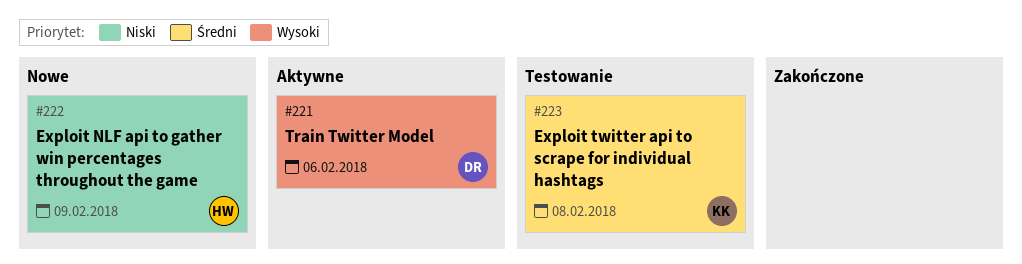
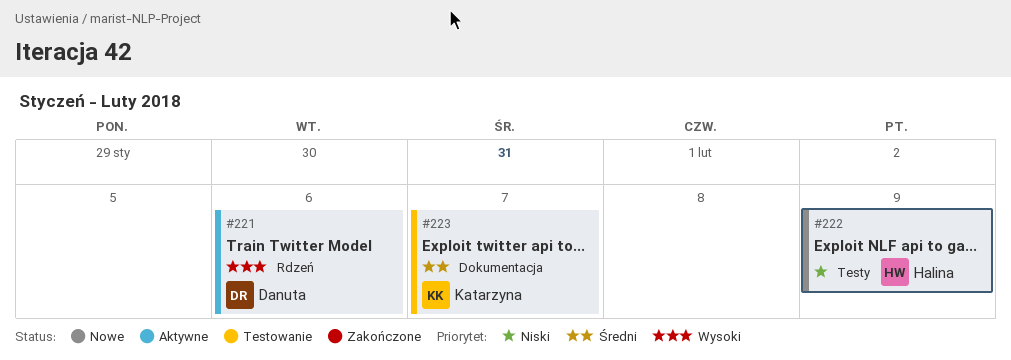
#223, due: Feb 8 -> Feb 7

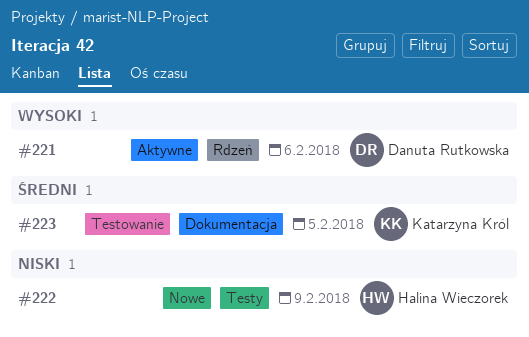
#223, due: Feb 7 -> Feb 5

